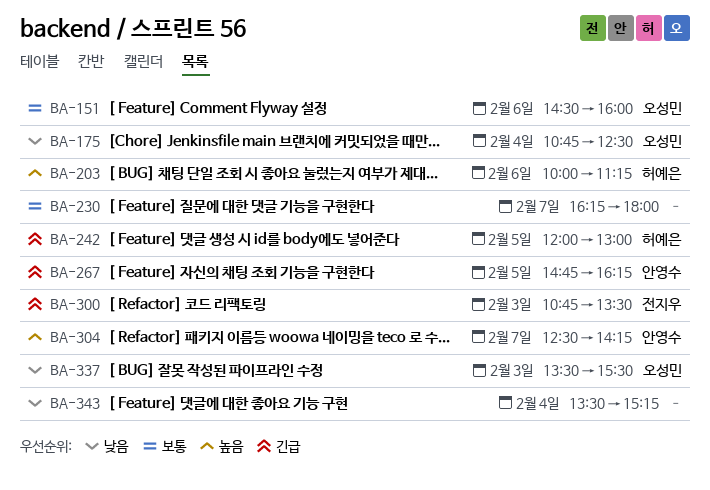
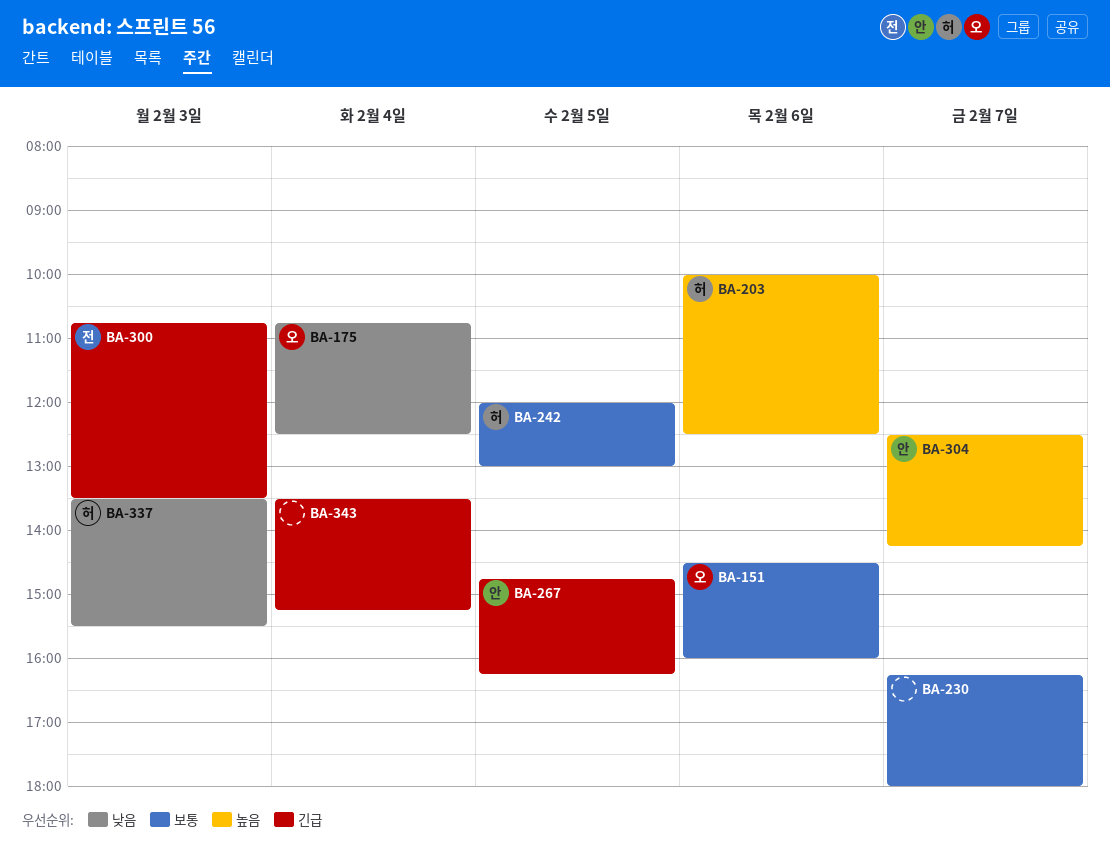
BA-203, ends: 11:15 -> 12:30
BA-242, priority: 긴급 -> 보통
BA-337, owner: 오성민 -> 허예은
BA-343, priority: 낮음 -> 긴급

